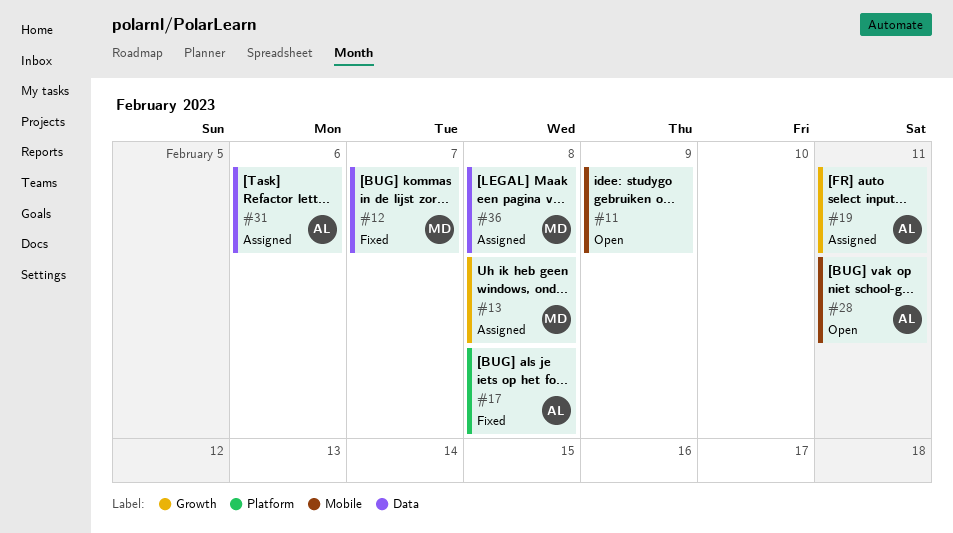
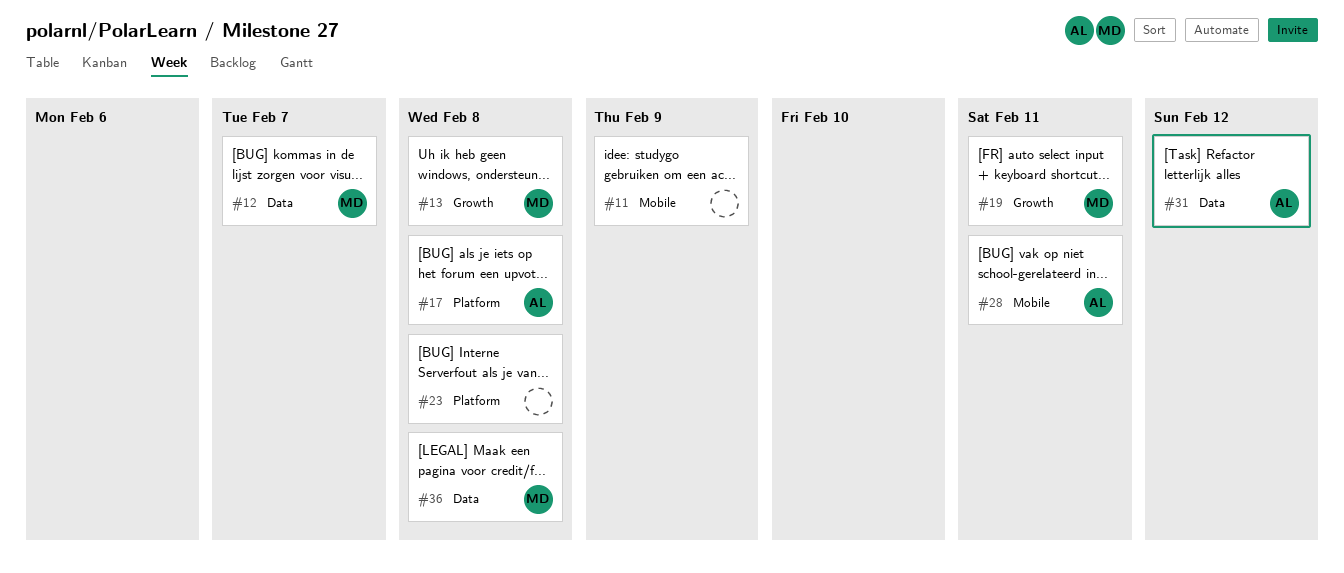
#19, owner: AL -> MD
#23: none -> present
#31, due: Feb 6 -> Feb 12

